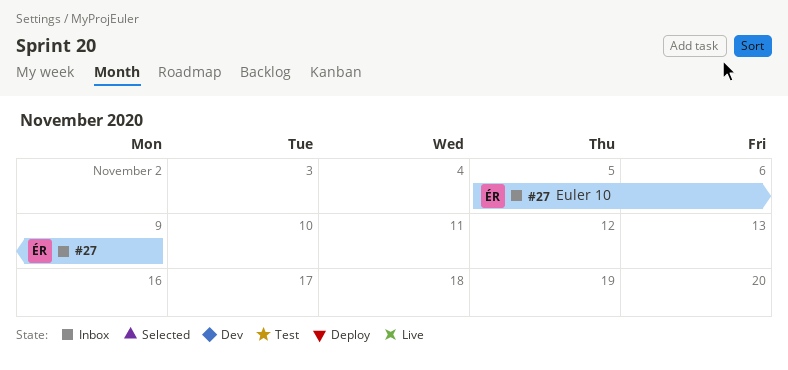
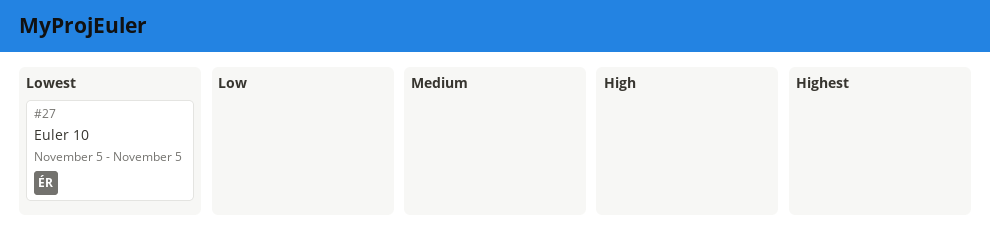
#27, due: Nov 9 -> Nov 5

